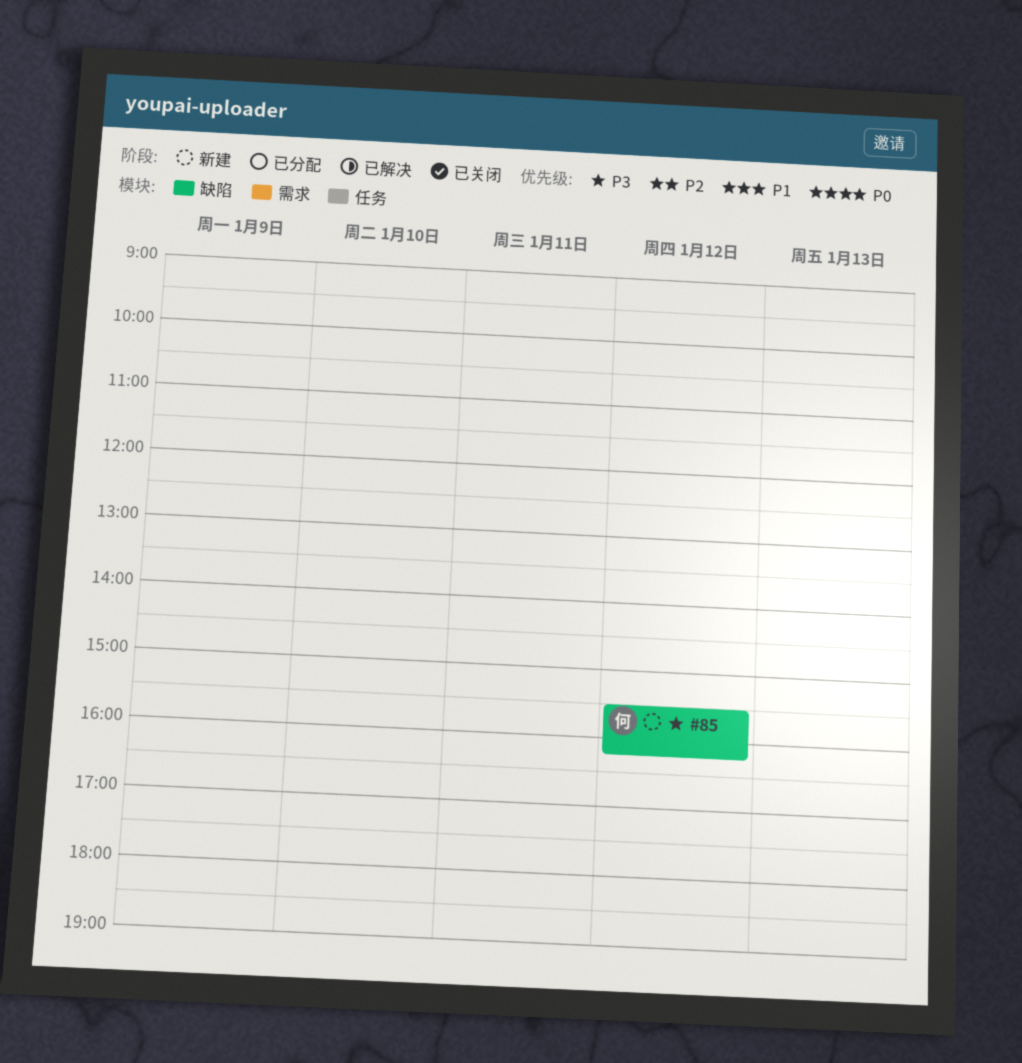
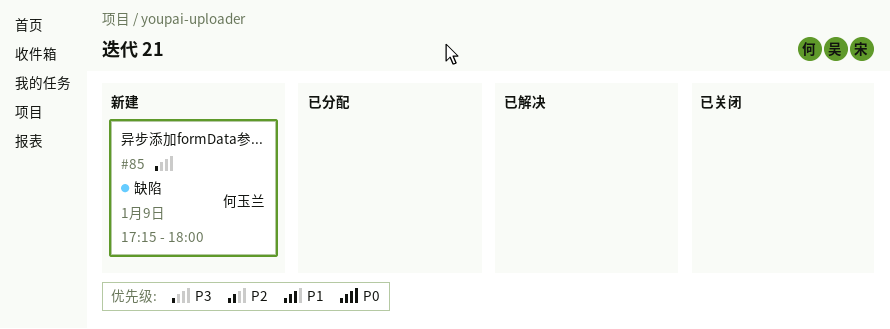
#85, day: Jan 12 -> Jan 9
#85, begins: 15:30 -> 17:15
#85, ends: 16:15 -> 18:00

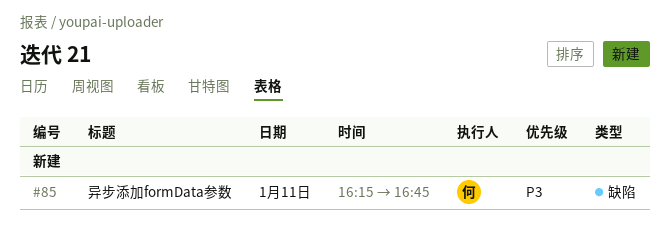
#85, day: Jan 9 -> Jan 11
#85, begins: 17:15 -> 16:15
#85, ends: 18:00 -> 16:45

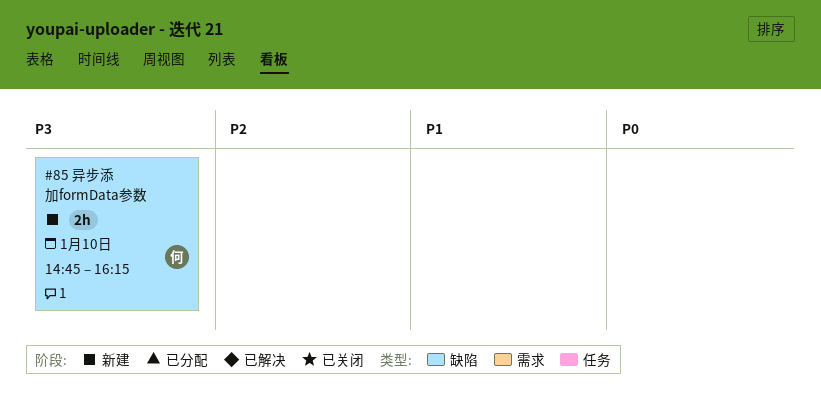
#85, day: Jan 11 -> Jan 10
#85, begins: 16:15 -> 14:45
#85, ends: 16:45 -> 16:15

